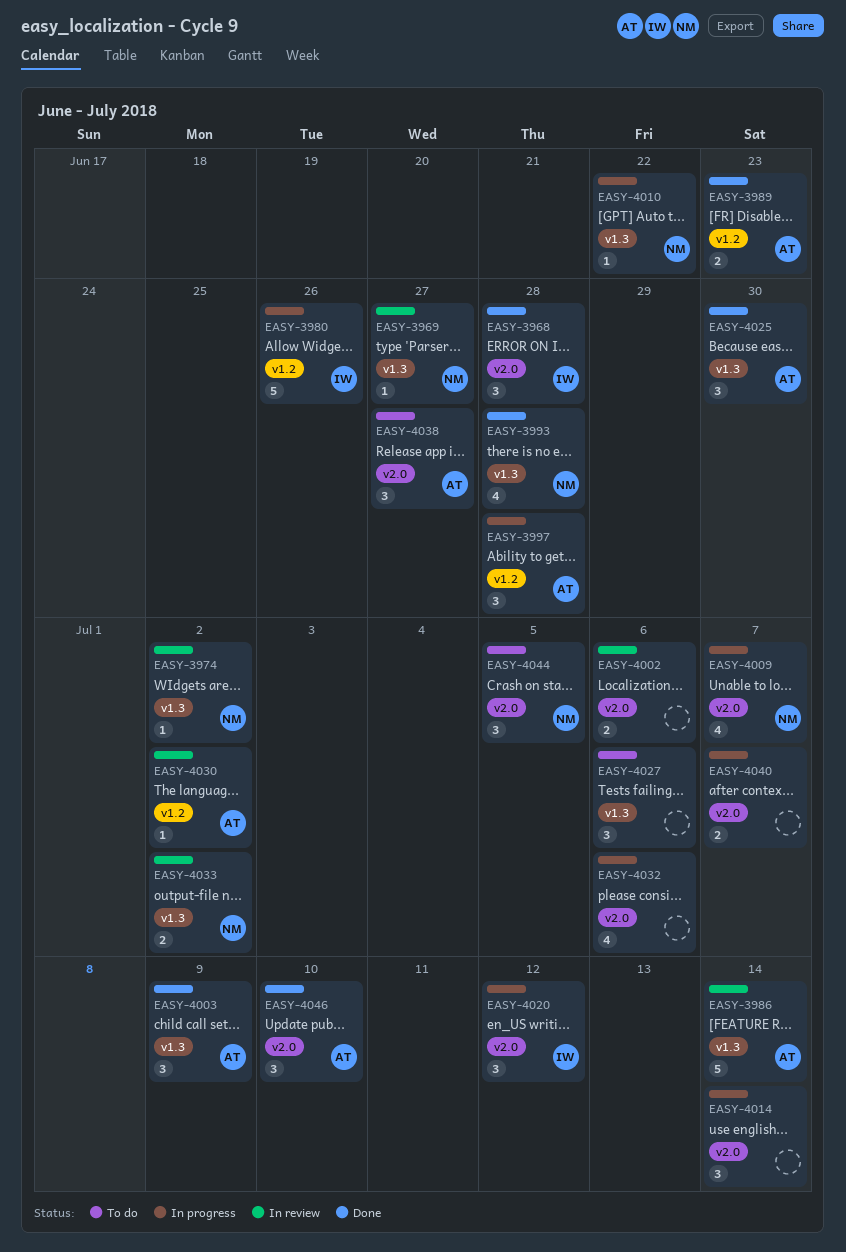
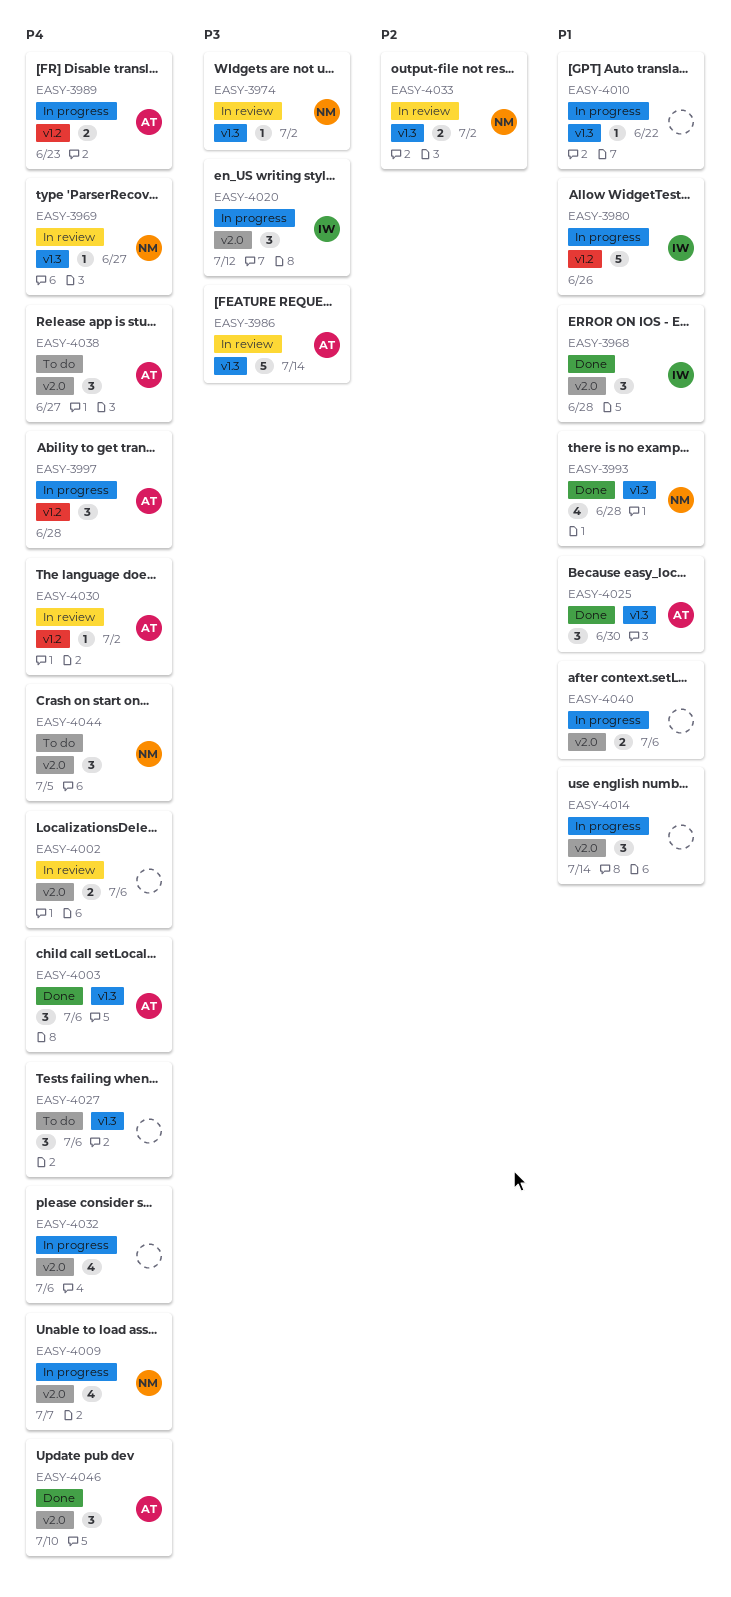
EASY-3989, status: Done -> In progress
EASY-4003, due: Jul 9 -> Jul 6
EASY-4010, owner: NM -> none
EASY-4040, due: Jul 7 -> Jul 6

